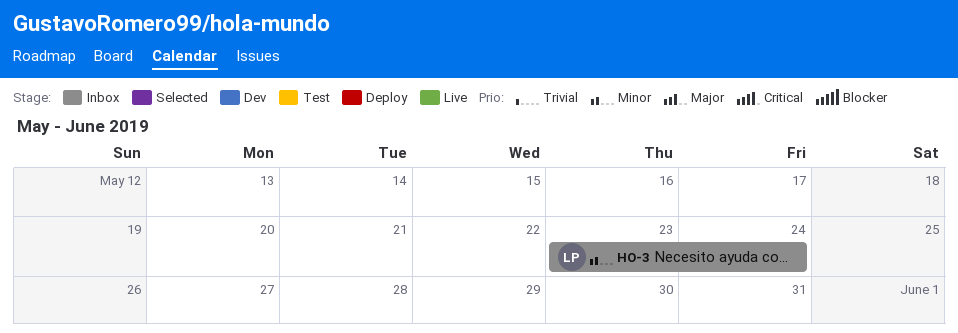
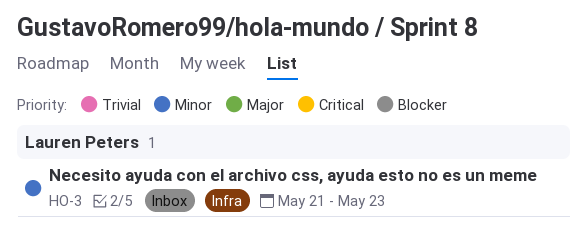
HO-3, start: May 23 -> May 21
HO-3, due: May 24 -> May 23

